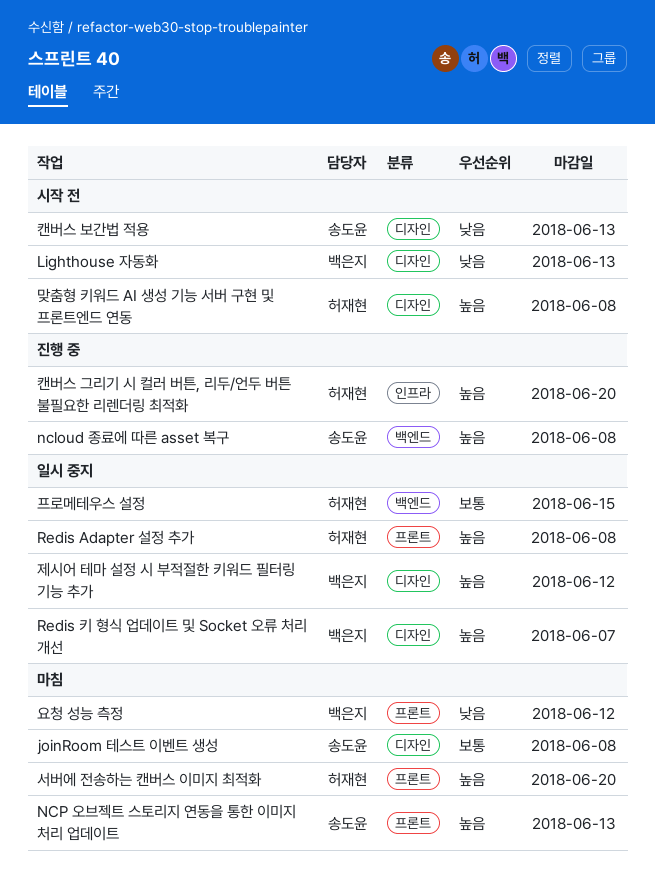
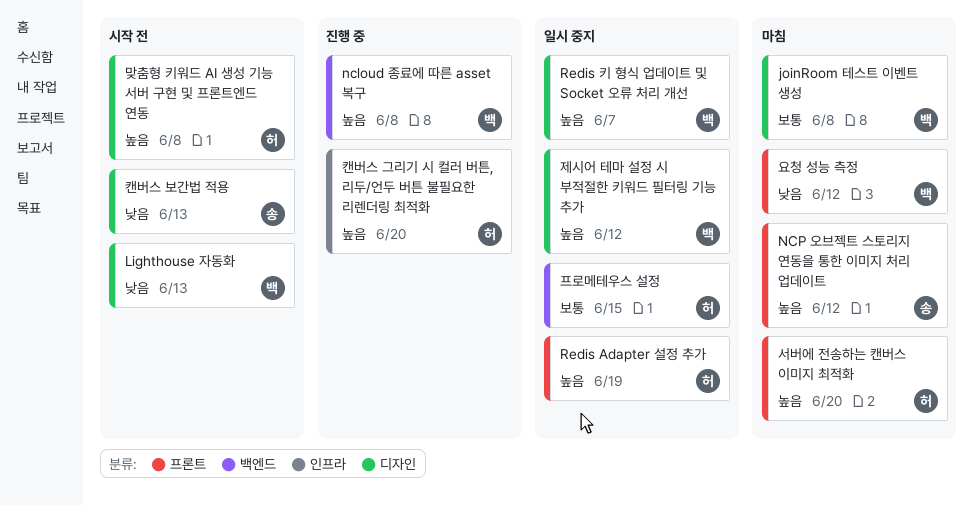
joinRoom 테스트 이벤트 생성, owner: 송도윤 -> 백은지
ncloud 종료에 따른 asset 복구, owner: 송도윤 -> 백은지
NCP 오브젝트 스토리지 연동을 통한 이미지 처리 업데이트, due: Jun 13 -> Jun 12
Redis Adapter 설정 추가, due: Jun 8 -> Jun 19

